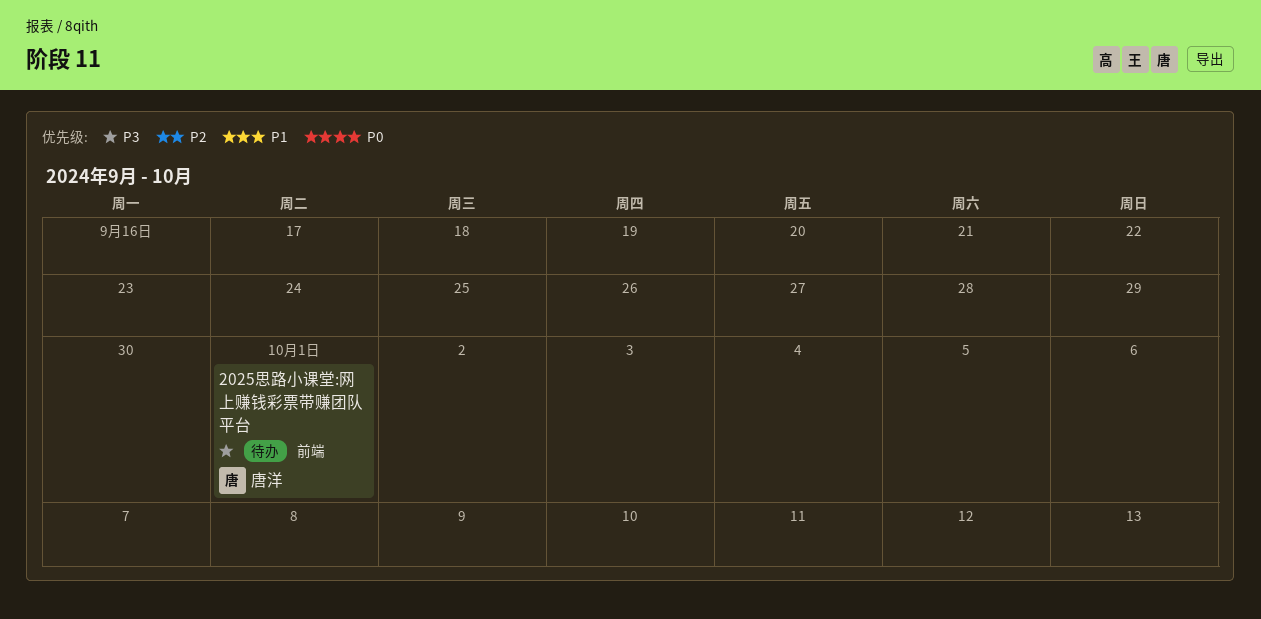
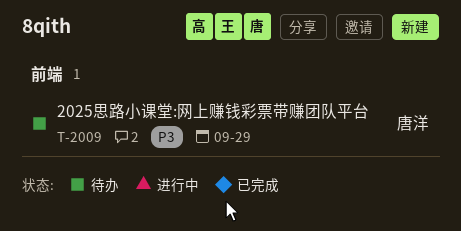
2025思路小课堂:网上赚钱彩票带赚团队平台, due: Oct 1 -> Sep 29

